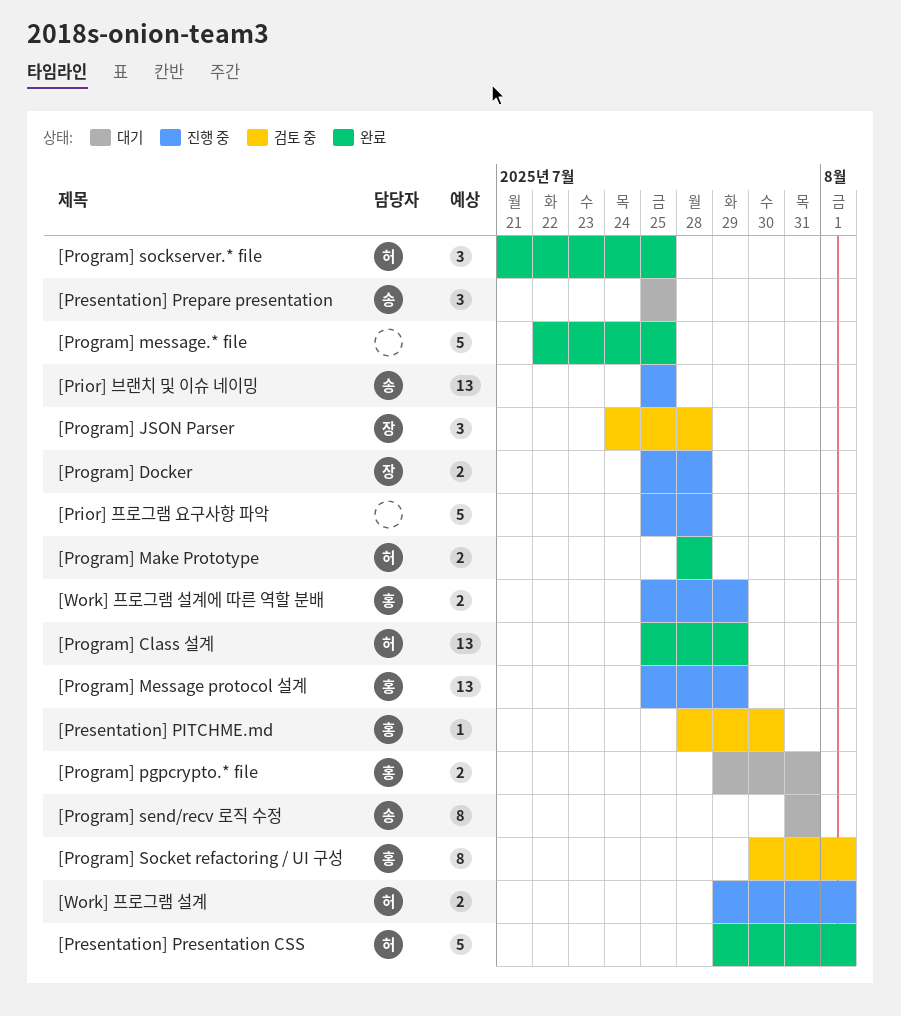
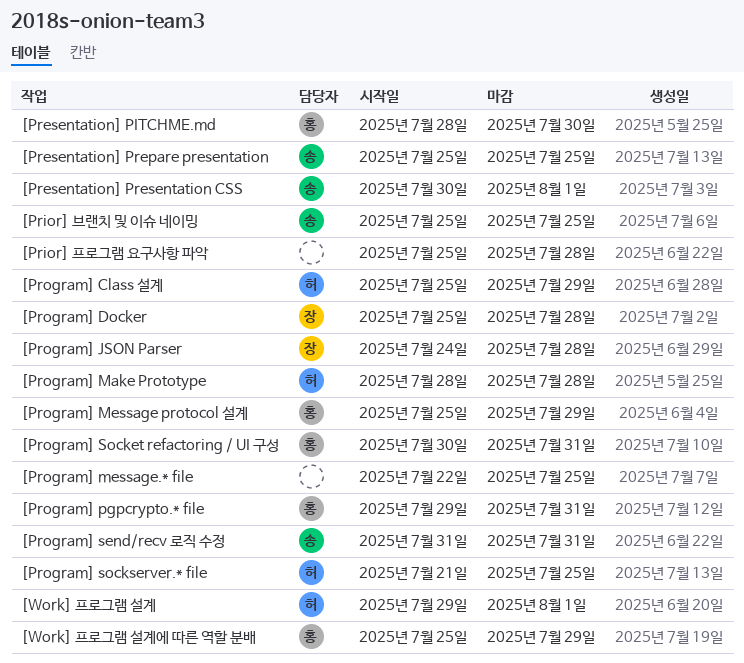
[Presentation] Presentation CSS, owner: 허 -> 송
[Presentation] Presentation CSS, start: Jul 29 -> Jul 30
[Program] Socket refactoring / UI 구성, due: Aug 1 -> Jul 31

